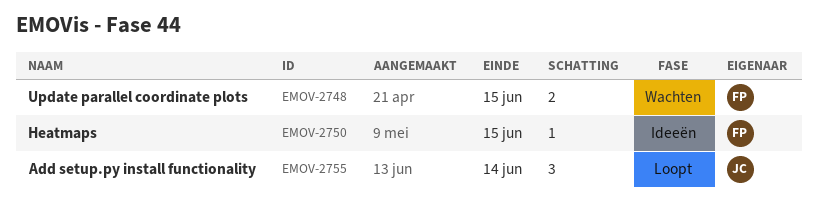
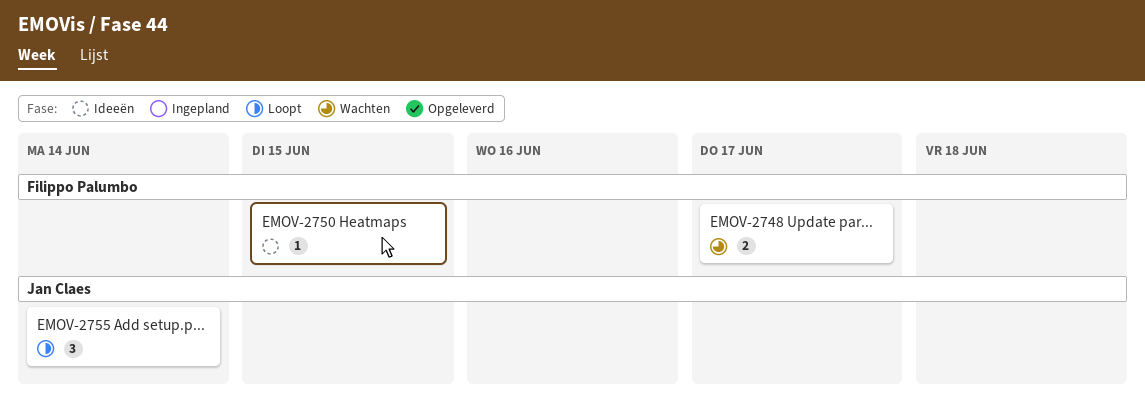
EMOV-2748, due: Jun 15 -> Jun 17

